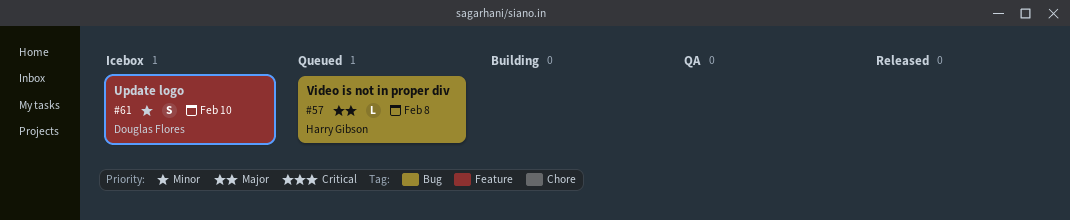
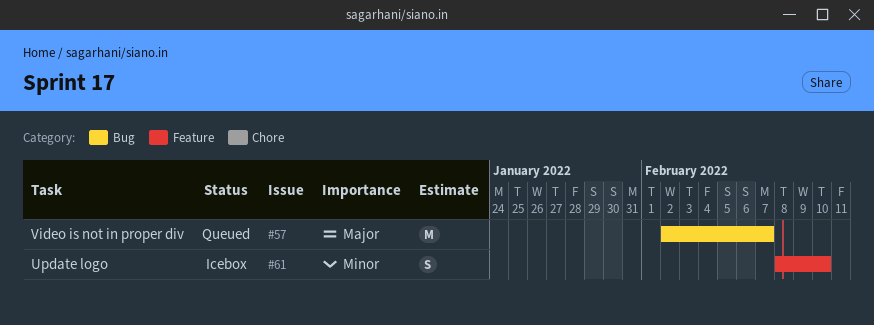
#57, estimate: L -> M
#57, due: Feb 8 -> Feb 7

